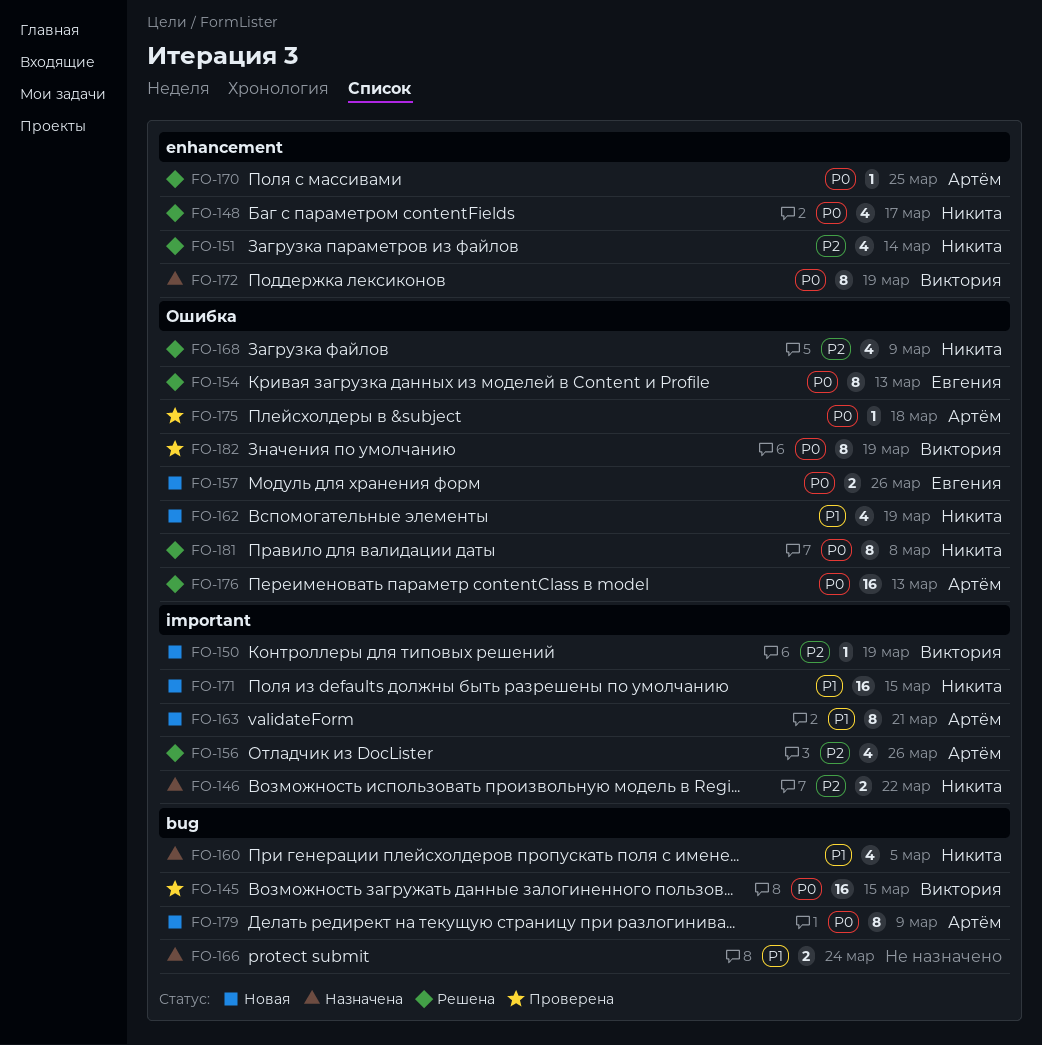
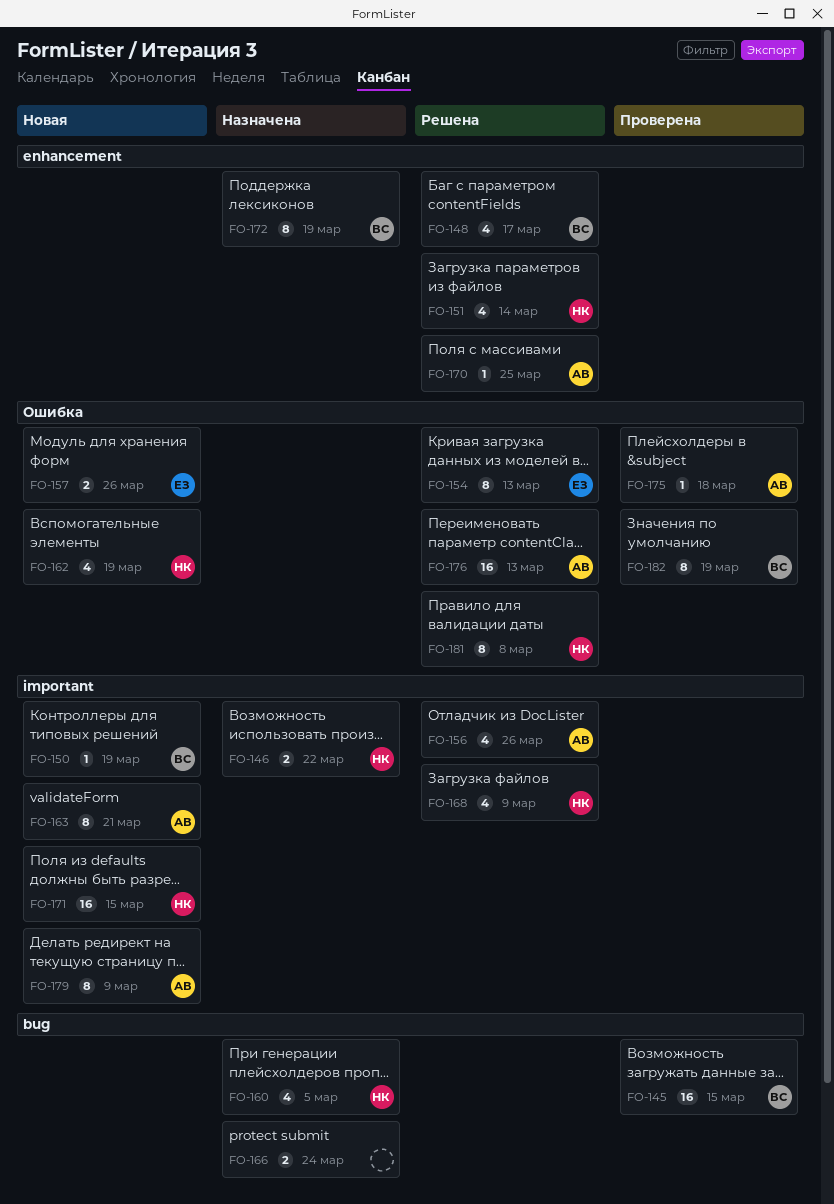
FO-148, owner: Никита -> Виктория
FO-168, label: Ошибка -> important
FO-179, label: bug -> important

